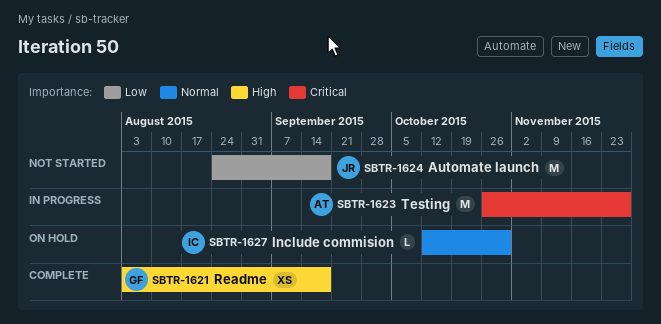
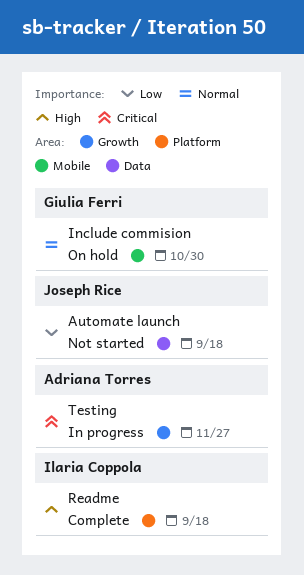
Include commision, owner: Ilaria Coppola -> Giulia Ferri
Readme, owner: Giulia Ferri -> Ilaria Coppola

